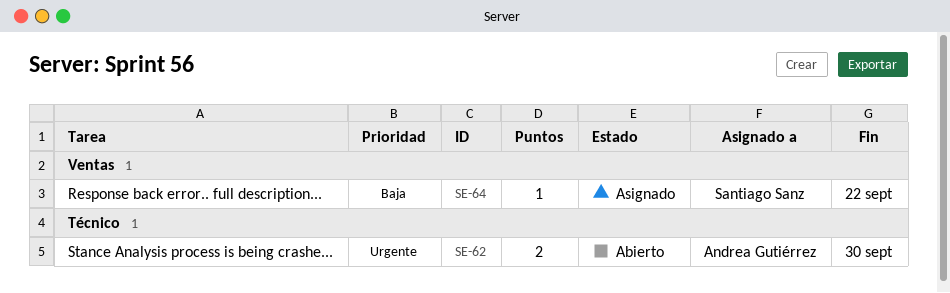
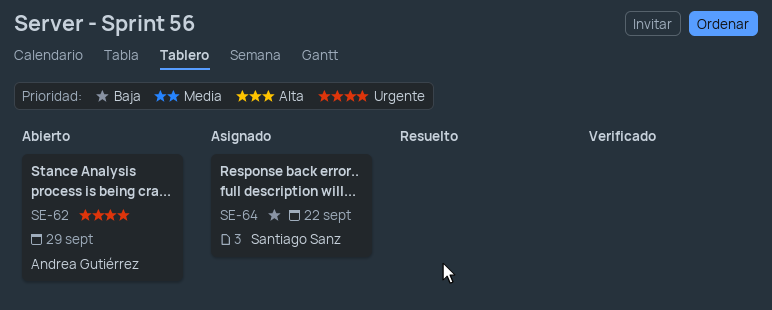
SE-62, due: Sep 30 -> Sep 29

